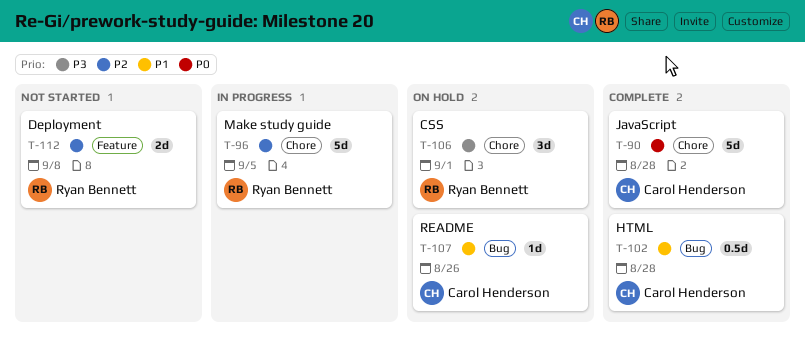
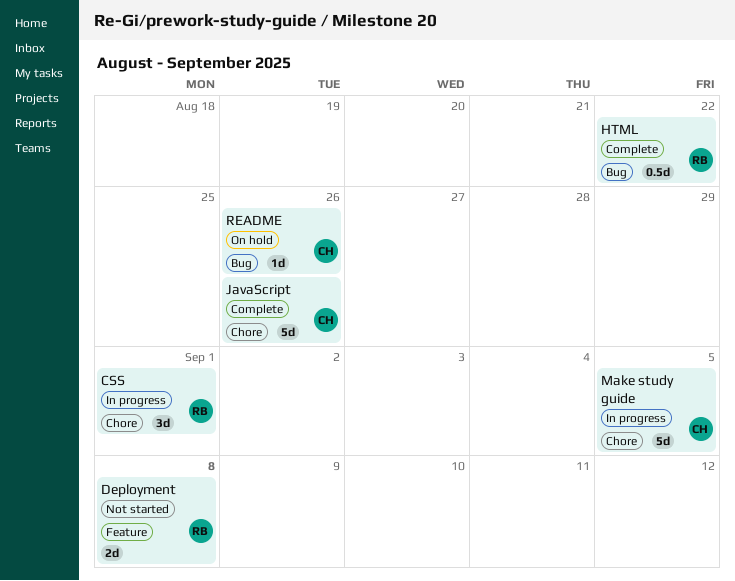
CSS, status: On hold -> In progress
HTML, owner: Carol Henderson -> Ryan Bennett
HTML, due: Aug 28 -> Aug 22
JavaScript, due: Aug 28 -> Aug 26
Make study guide, owner: Ryan Bennett -> Carol Henderson

